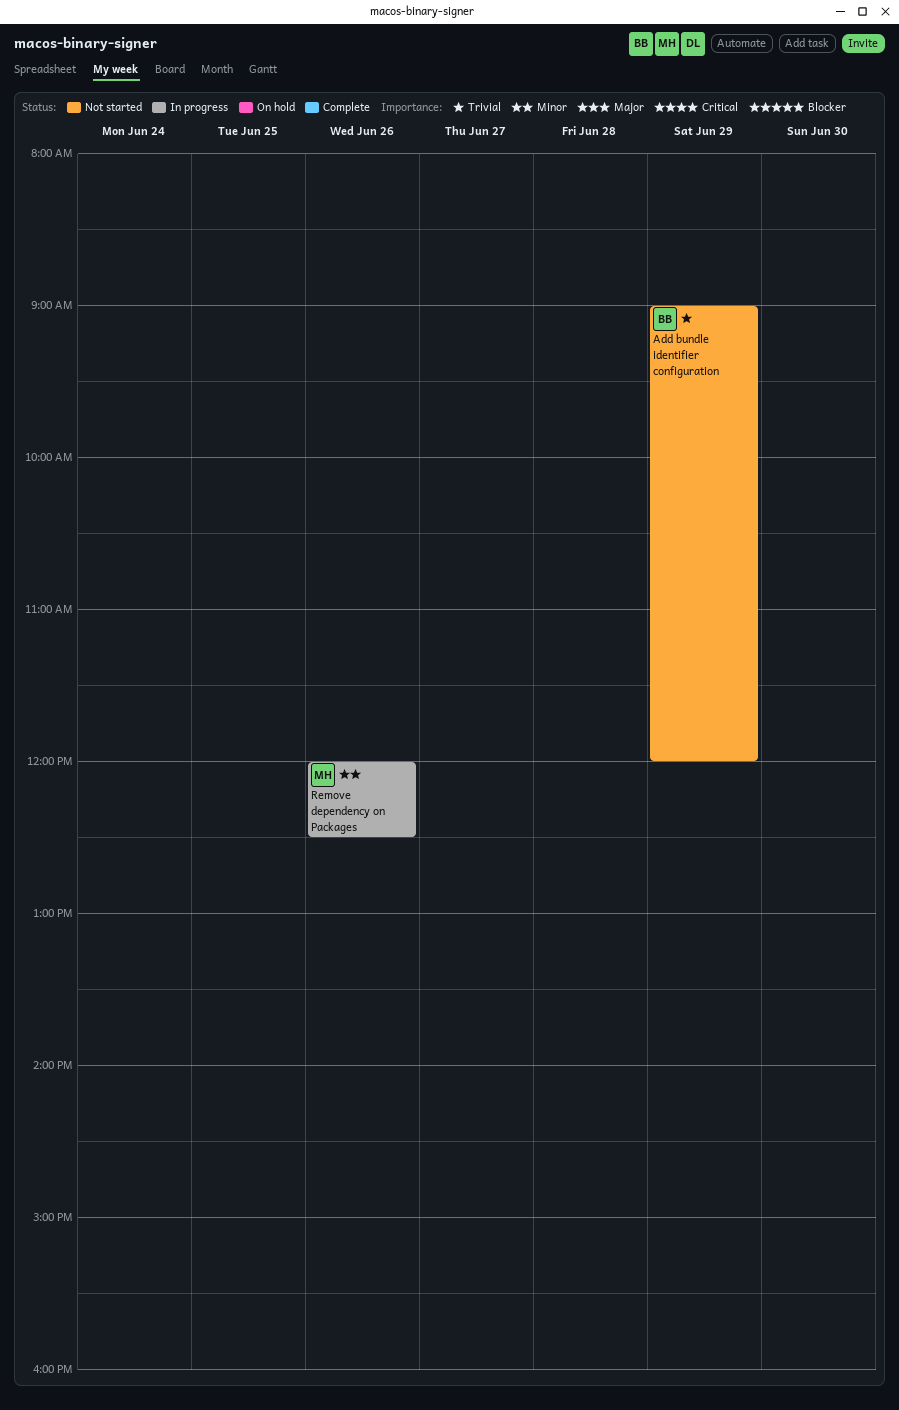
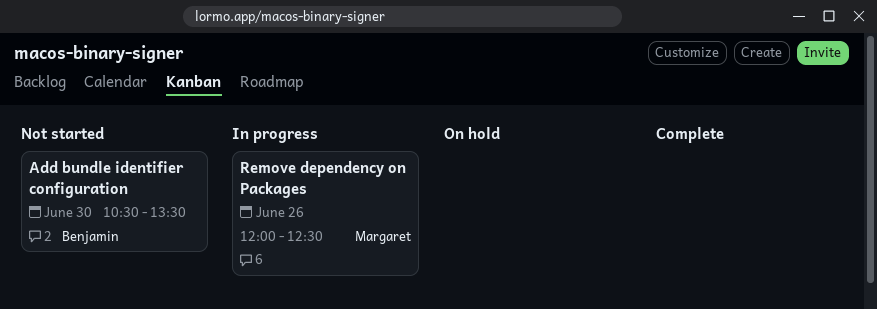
Add bundle identifier configuration, day: Jun 29 -> Jun 30
Add bundle identifier configuration, begins: 09:00 -> 10:30
Add bundle identifier configuration, ends: 12:00 -> 13:30

